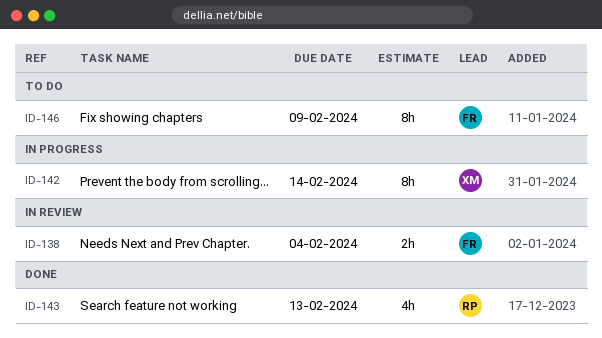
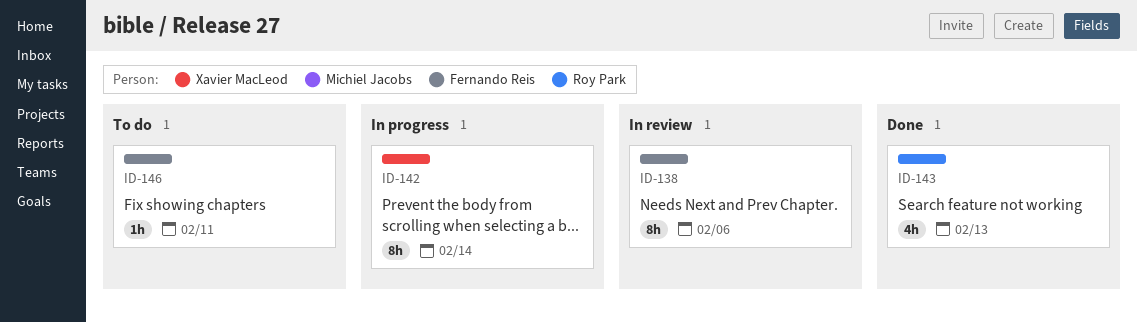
ID-138, estimate: 2h -> 8h
ID-138, due: Feb 4 -> Feb 6
ID-146, estimate: 8h -> 1h
ID-146, due: Feb 9 -> Feb 11

